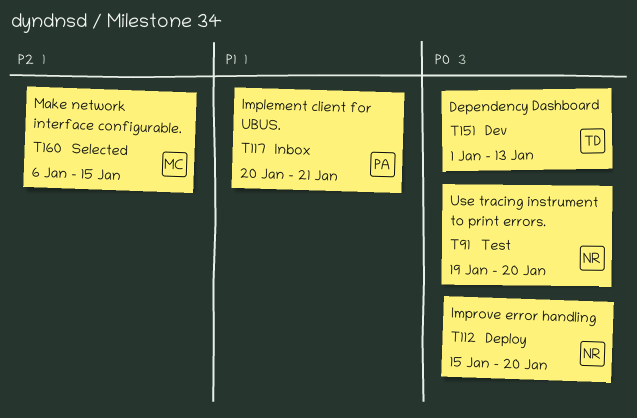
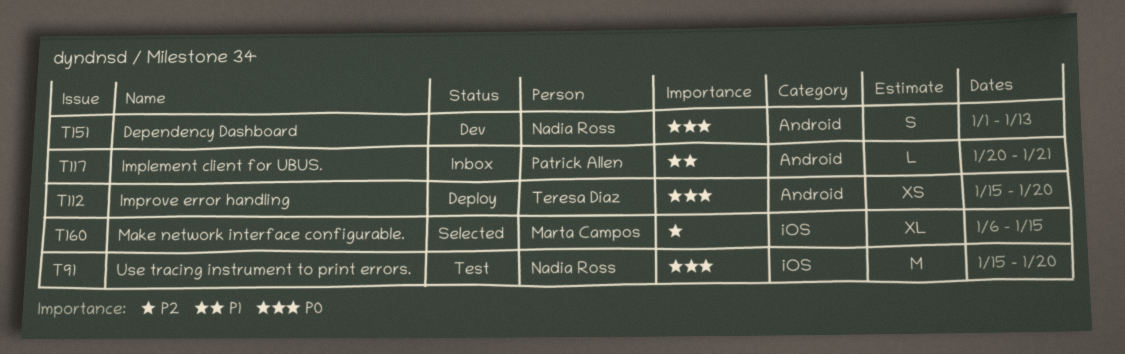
T91, start: Jan 19 -> Jan 15
T112, owner: Nadia Ross -> Teresa Diaz
T151, owner: Teresa Diaz -> Nadia Ross

